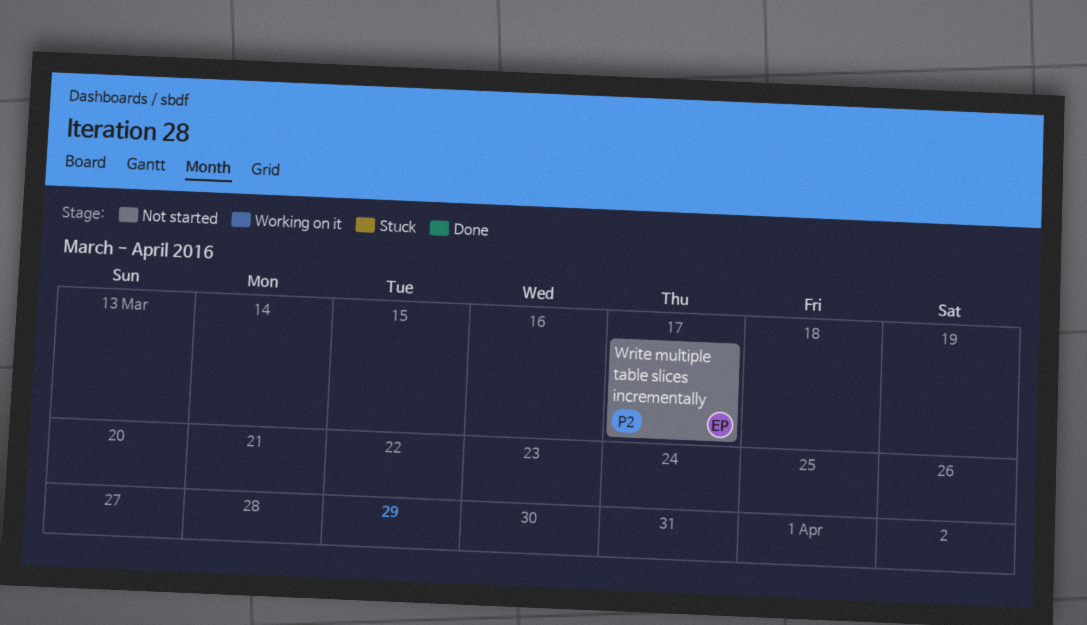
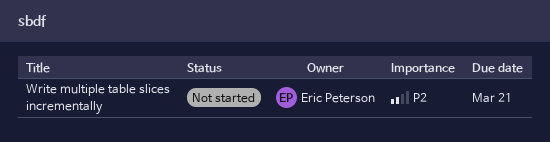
Write multiple table slices incrementally, due: Mar 17 -> Mar 21

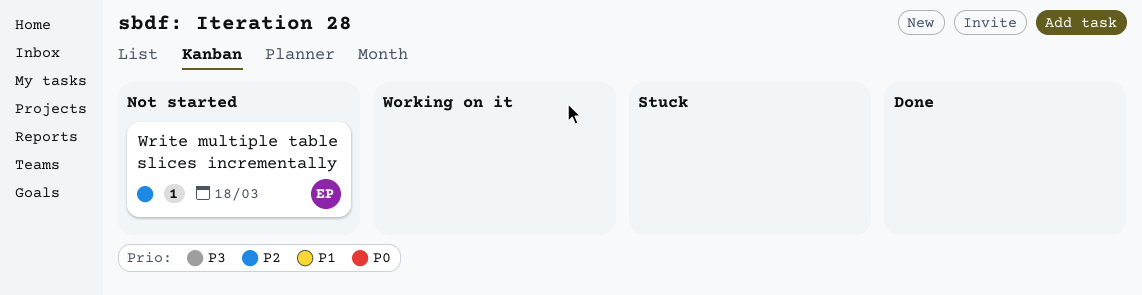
Write multiple table slices incrementally, due: Mar 21 -> Mar 18

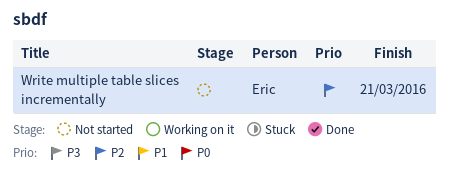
Write multiple table slices incrementally, due: Mar 18 -> Mar 21

